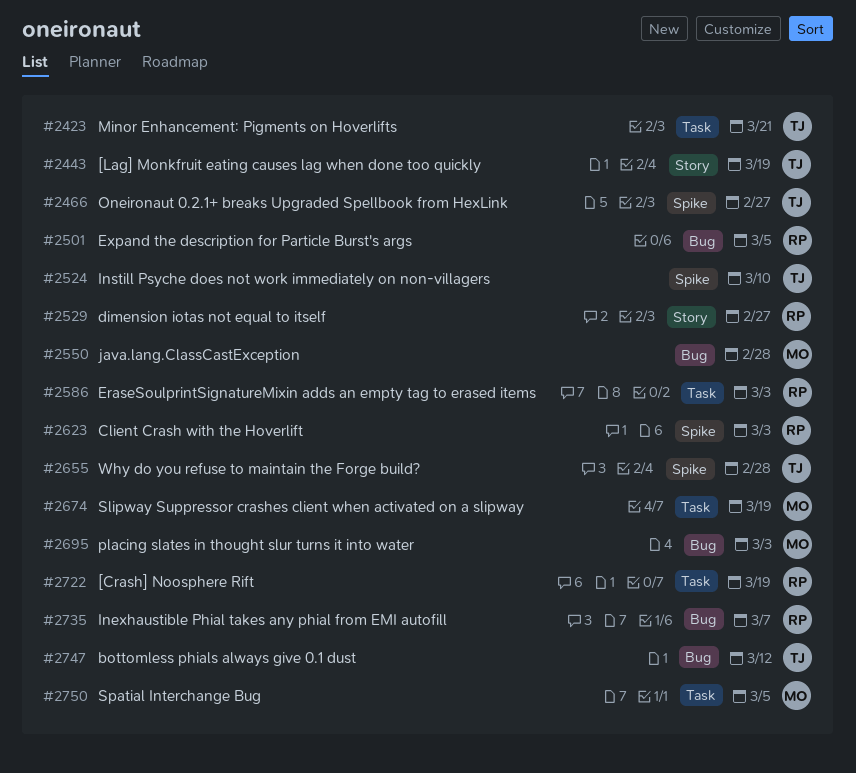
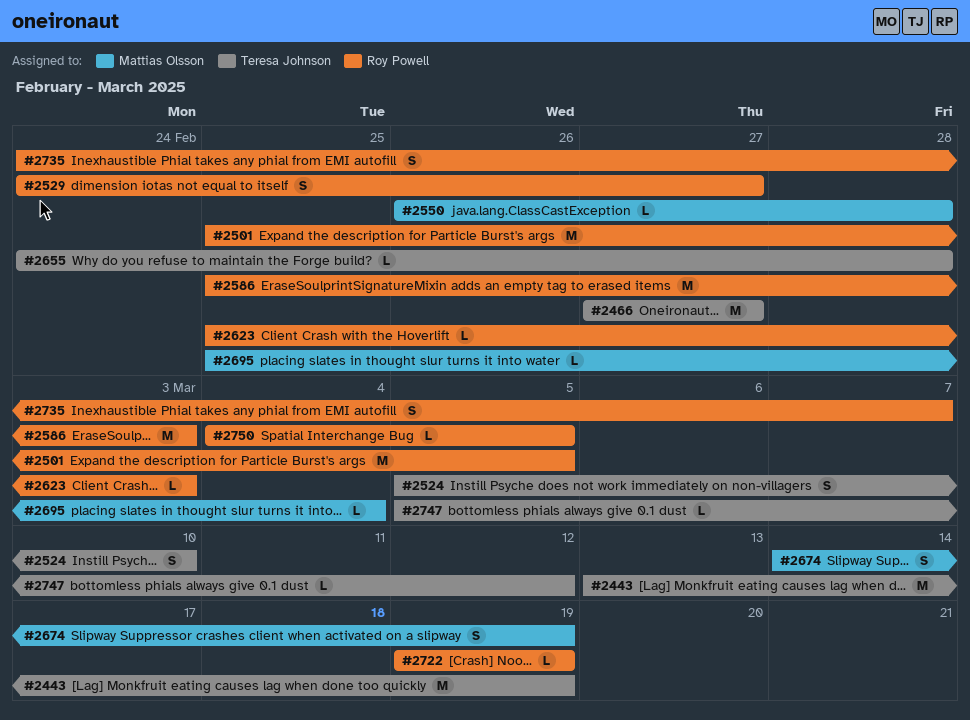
#2423: present -> none
#2695, due: Mar 3 -> Mar 4
#2750, owner: Mattias Olsson -> Roy Powell

